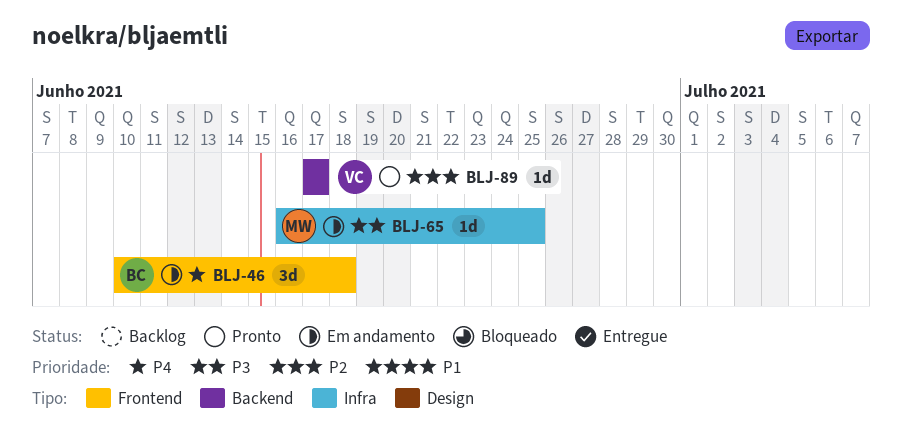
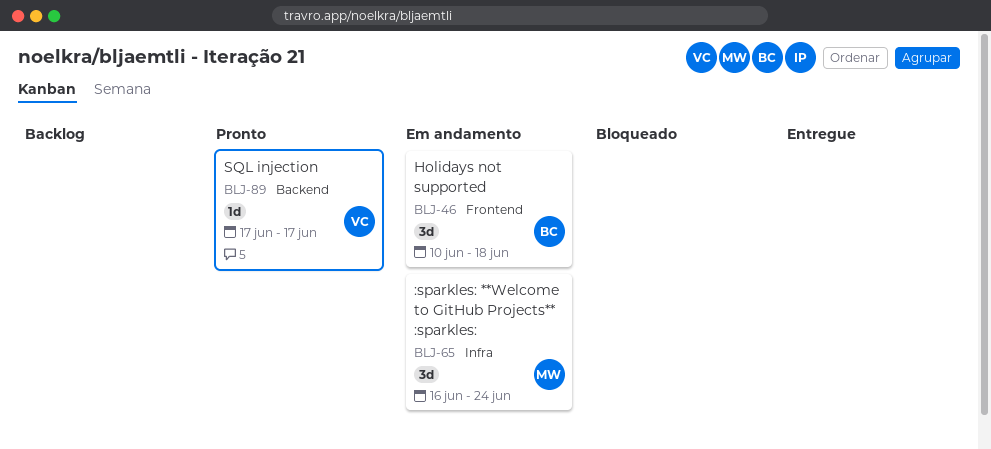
BLJ-65, estimate: 1d -> 3d
BLJ-65, due: Jun 25 -> Jun 24

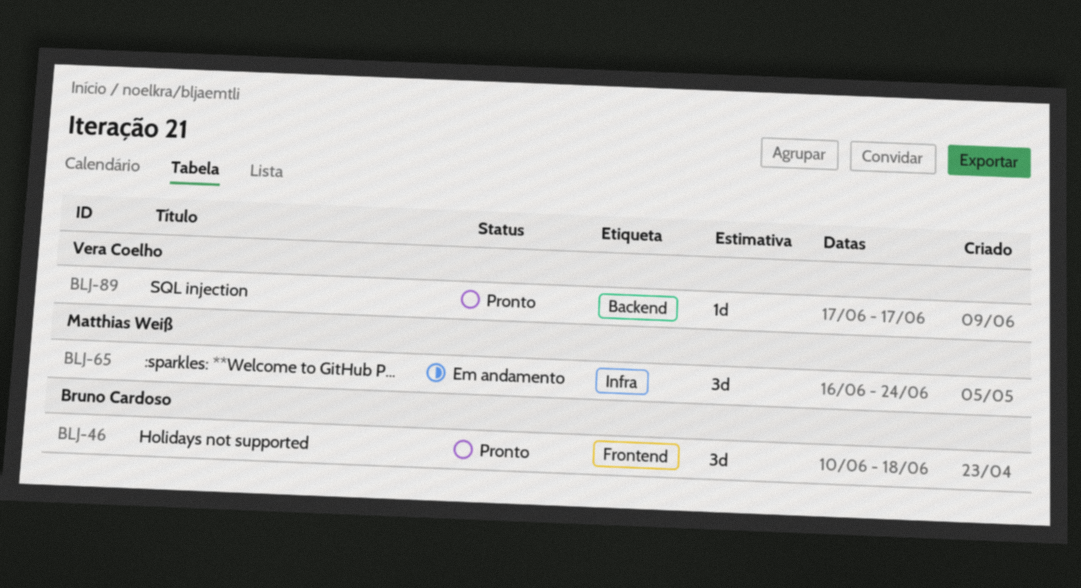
BLJ-46, status: Em andamento -> Pronto

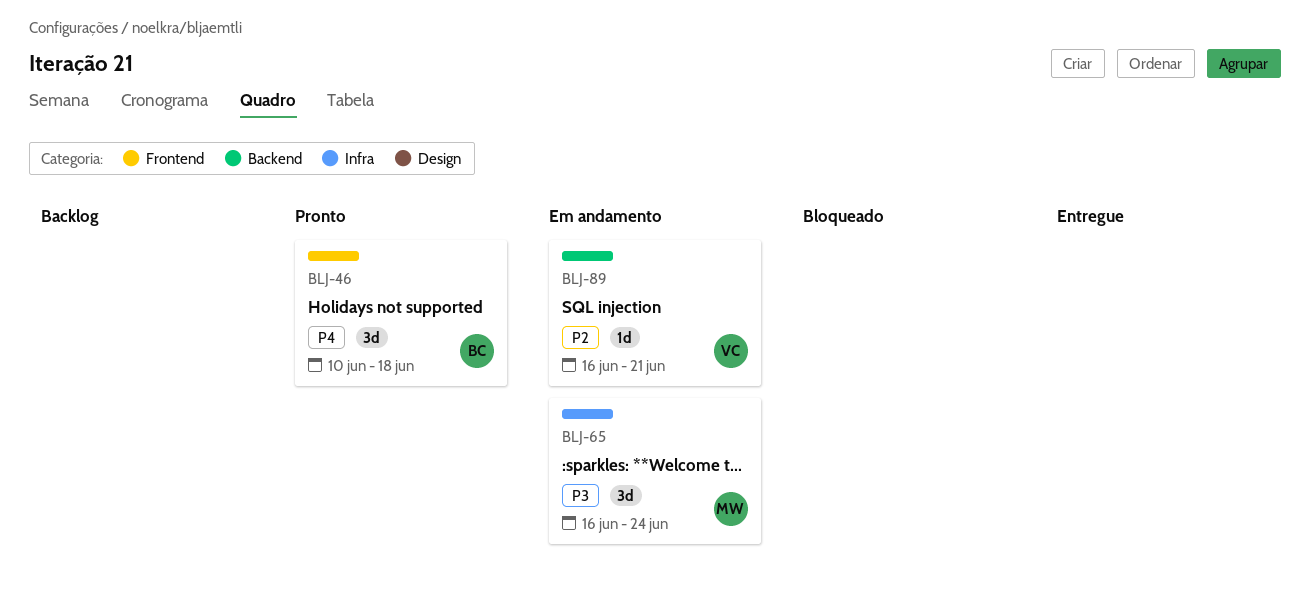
BLJ-89, status: Pronto -> Em andamento
BLJ-89, start: Jun 17 -> Jun 16
BLJ-89, due: Jun 17 -> Jun 21

